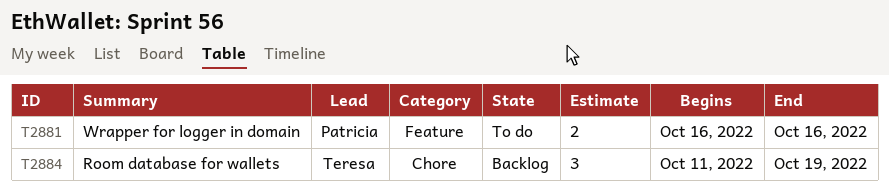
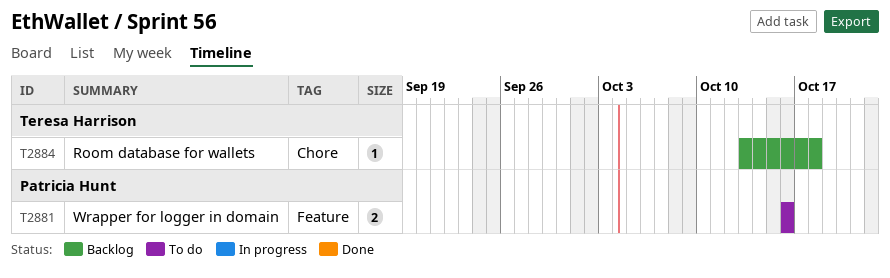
T2884, estimate: 3 -> 1
T2884, start: Oct 11 -> Oct 13
T2884, due: Oct 19 -> Oct 18

